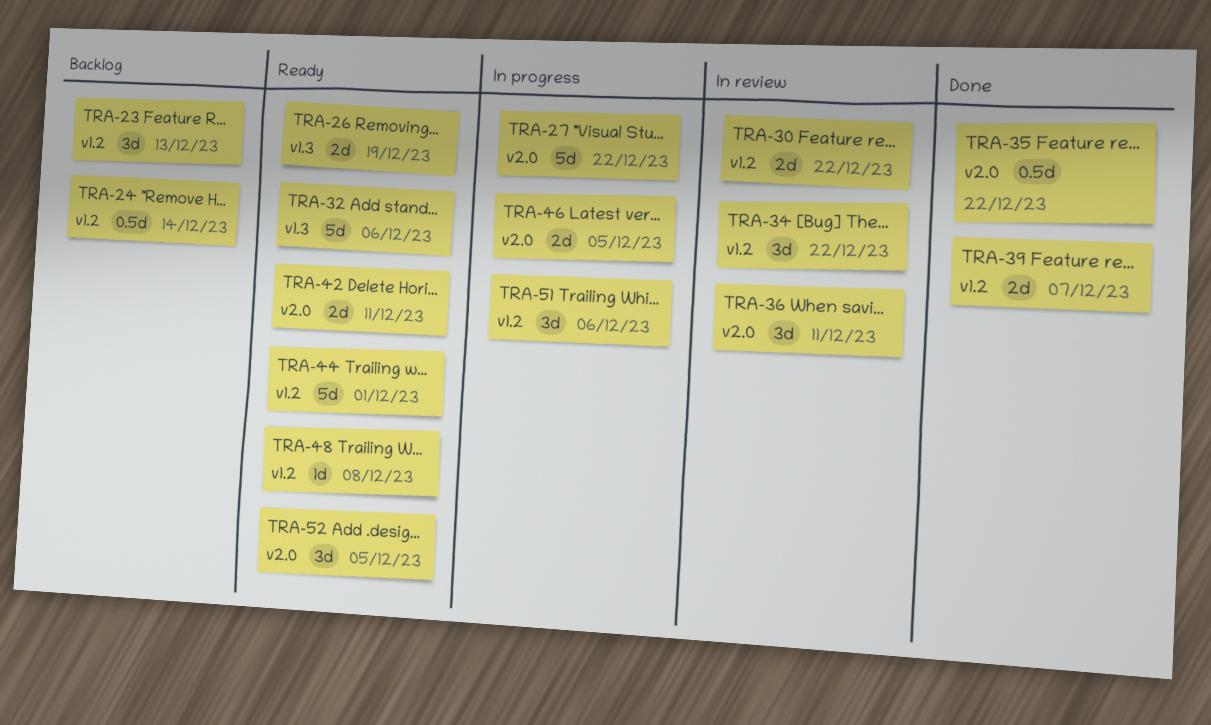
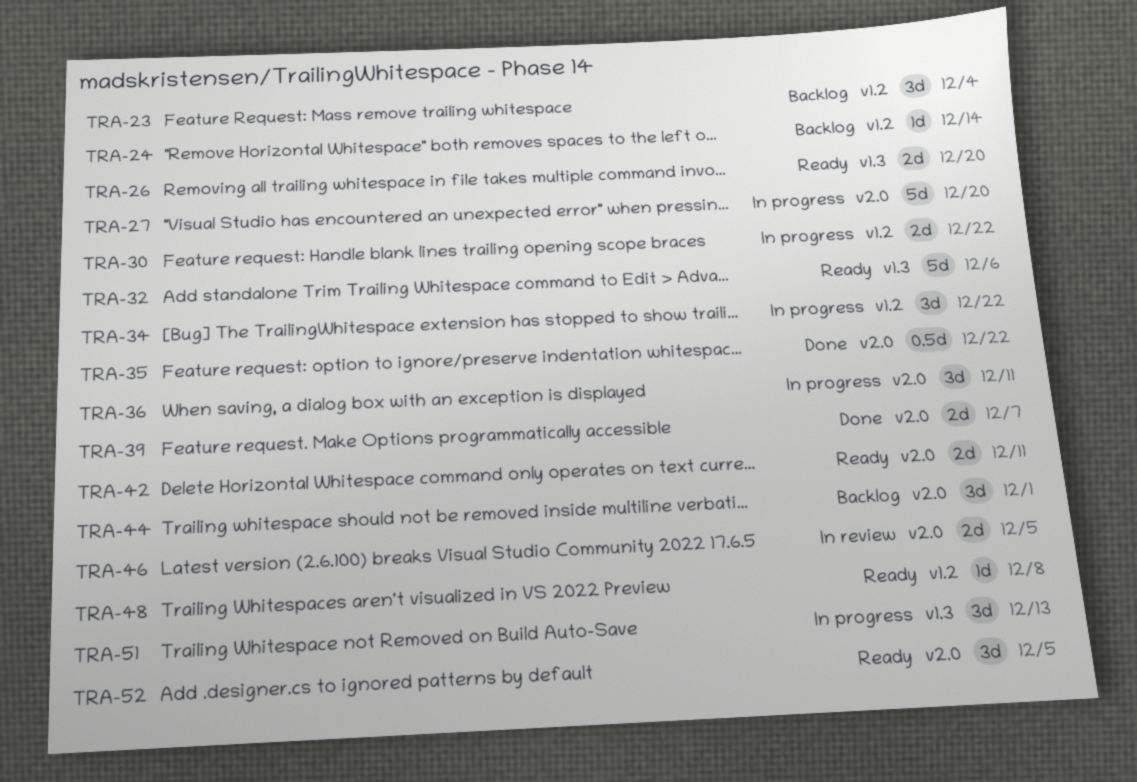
TRA-23, due: Dec 13 -> Dec 4
TRA-24, estimate: 0.5d -> 1d
TRA-26, due: Dec 19 -> Dec 20
TRA-27, due: Dec 22 -> Dec 20
TRA-30, status: In review -> In progress
TRA-34, status: In review -> In progress
TRA-36, status: In review -> In progress
TRA-39, label: v1.2 -> v2.0
TRA-44, status: Ready -> Backlog
TRA-44, label: v1.2 -> v2.0
TRA-44, estimate: 5d -> 3d
TRA-46, status: In progress -> In review
TRA-51, label: v1.2 -> v1.3
TRA-51, due: Dec 6 -> Dec 13

